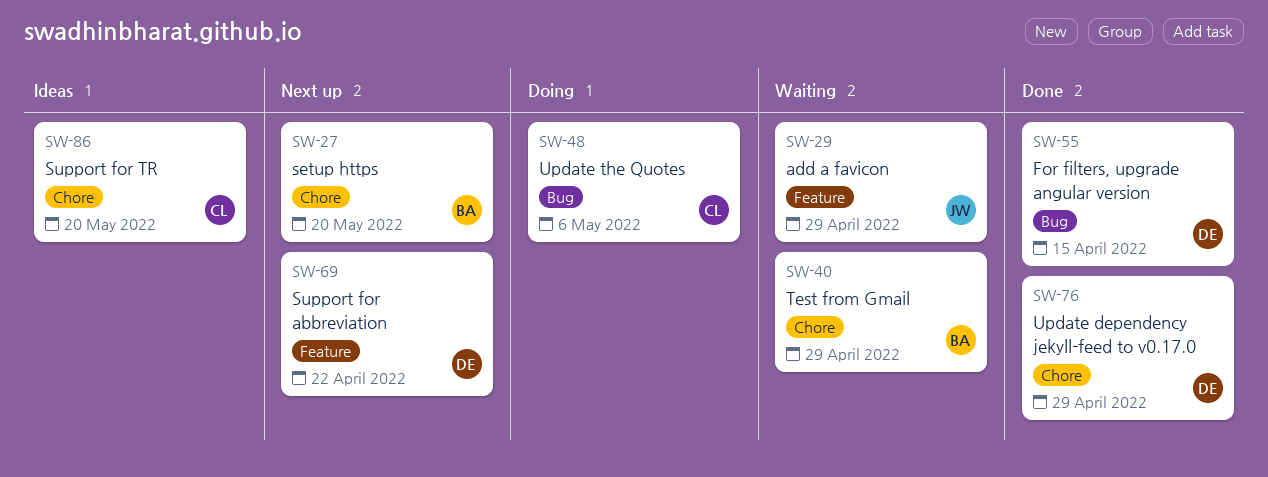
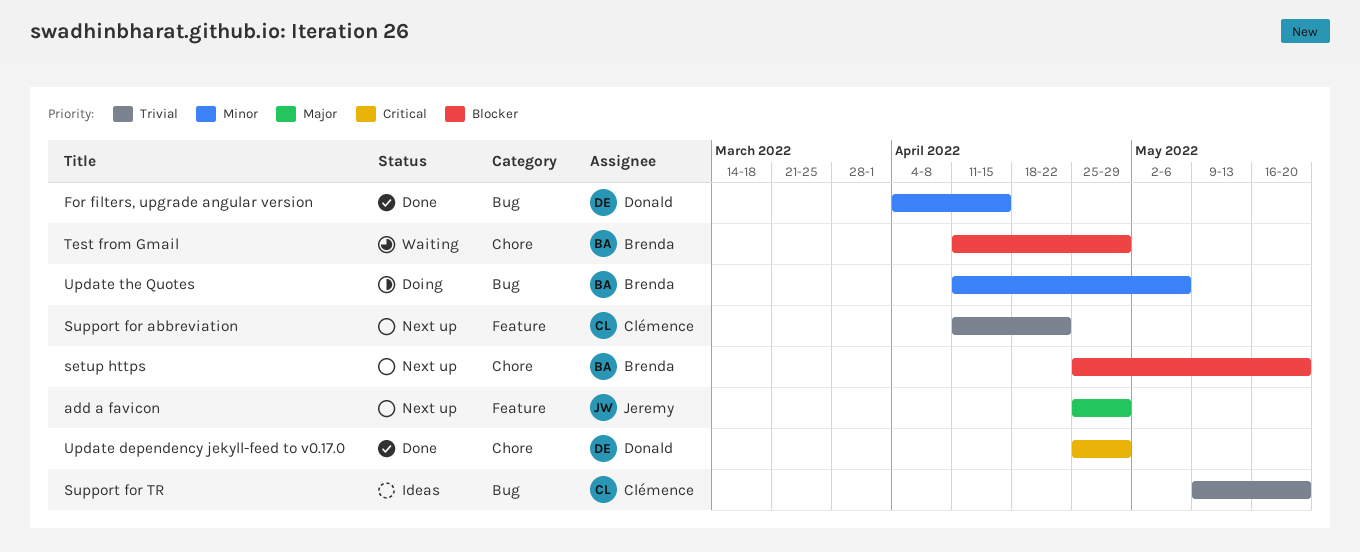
add a favicon, status: Waiting -> Next up
Support for abbreviation, owner: Donald -> Clémence
Support for TR, label: Chore -> Bug
Update the Quotes, owner: Clémence -> Brenda

